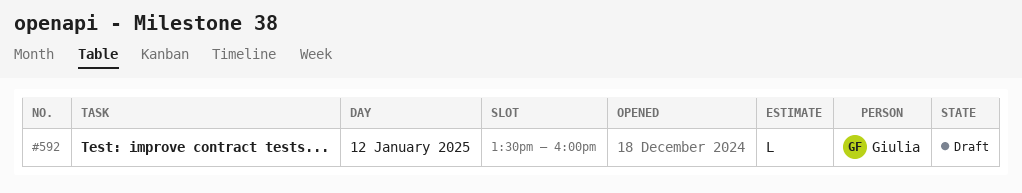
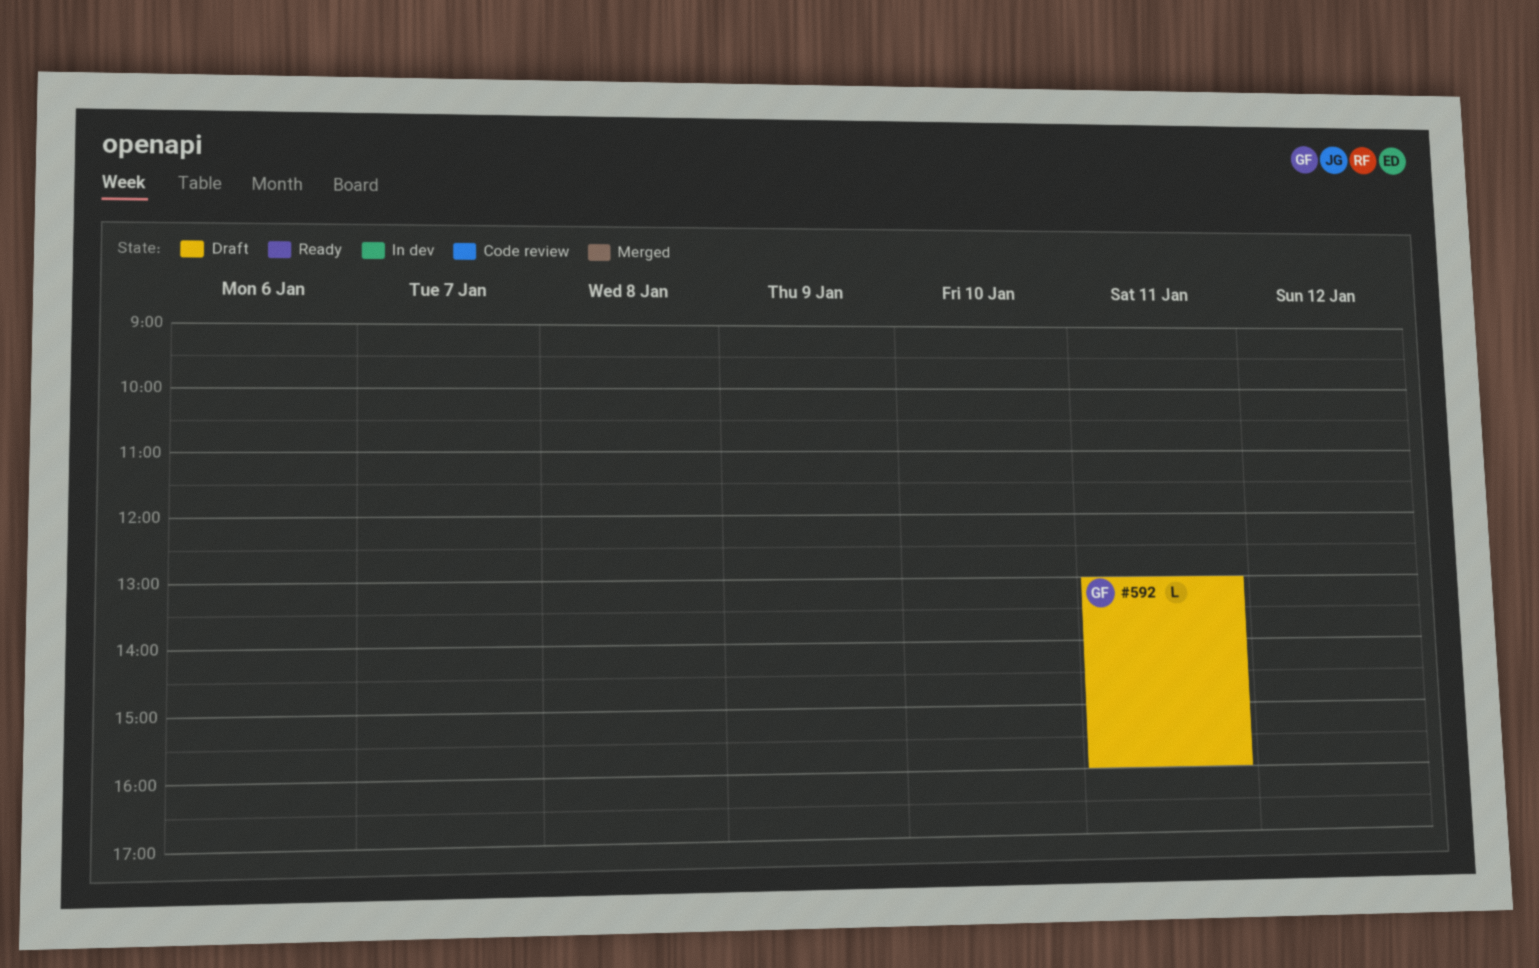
#592, day: Jan 12 -> Jan 11
#592, begins: 13:30 -> 13:00

